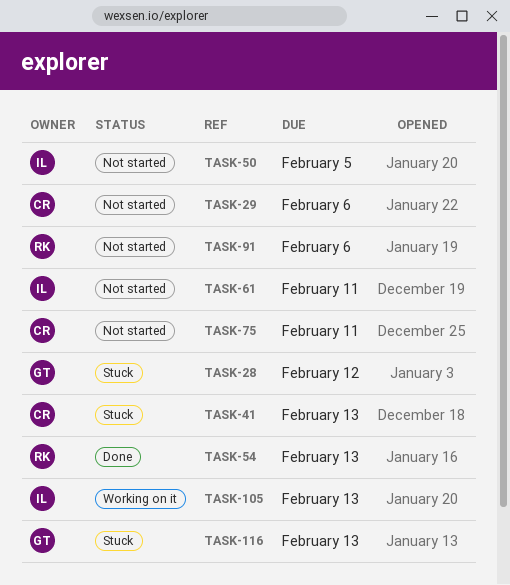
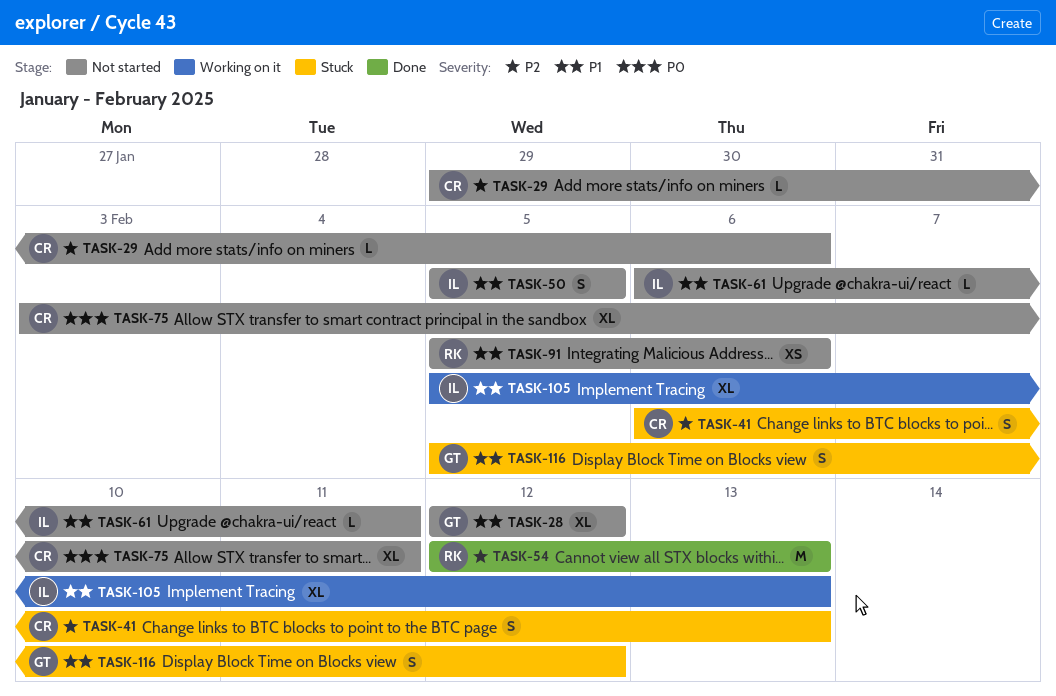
TASK-28, status: Stuck -> Not started
TASK-116, due: Feb 13 -> Feb 12

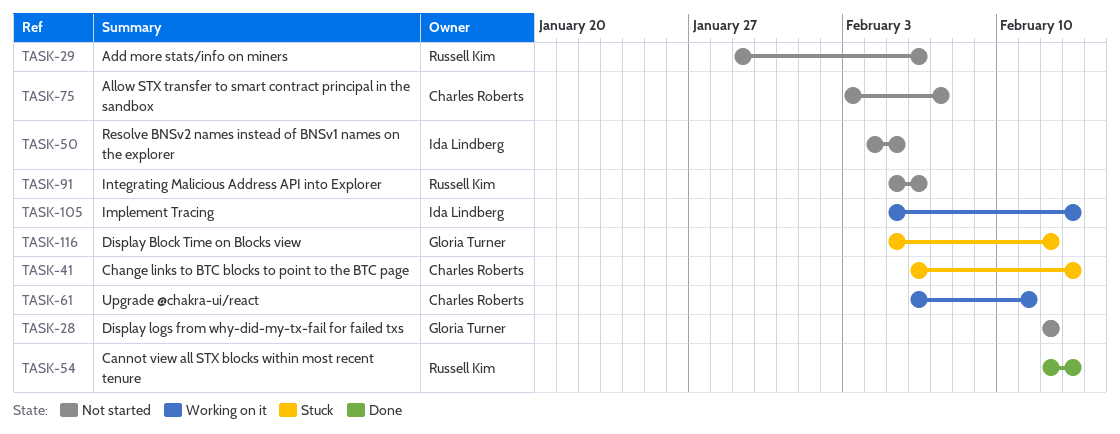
TASK-29, owner: Charles Roberts -> Russell Kim
TASK-50, start: Feb 5 -> Feb 4
TASK-61, status: Not started -> Working on it
TASK-61, owner: Ida Lindberg -> Charles Roberts
TASK-75, due: Feb 11 -> Feb 7

